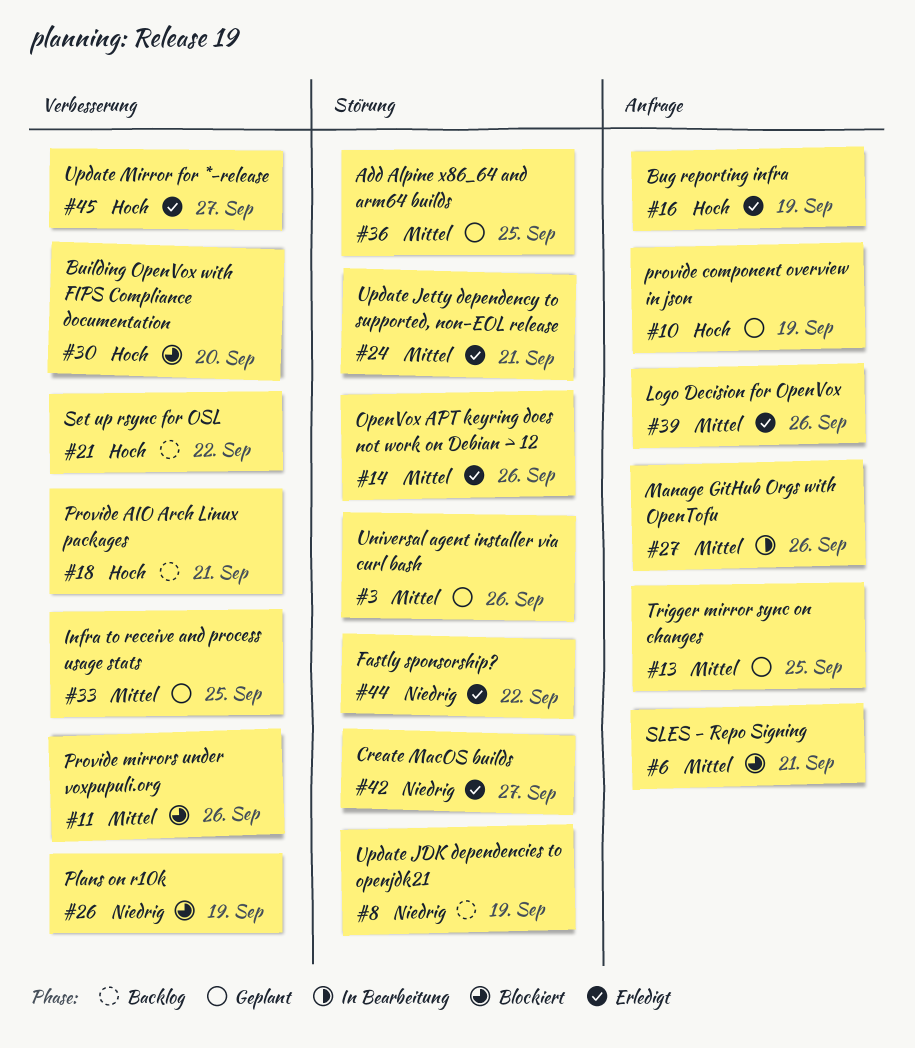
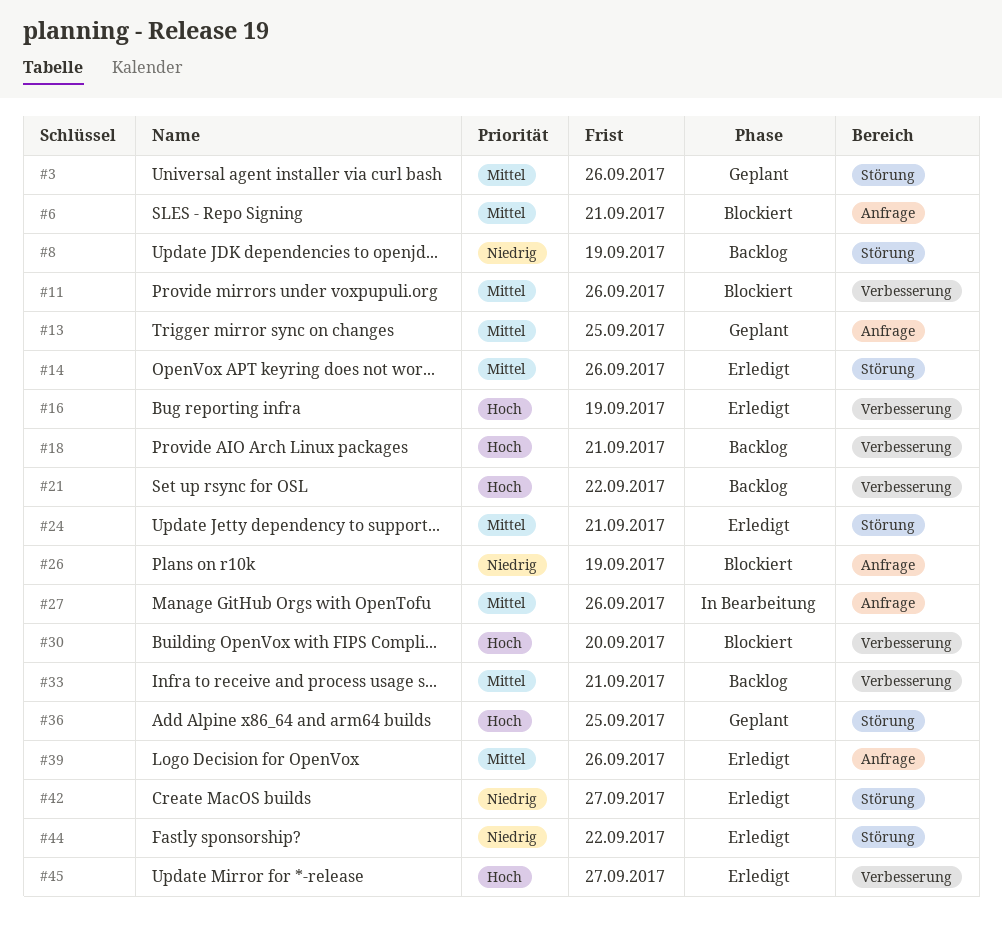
#10: present -> none
#16, label: Anfrage -> Verbesserung
#26, label: Verbesserung -> Anfrage
#33, status: Geplant -> Backlog
#33, due: Sep 25 -> Sep 21
#36, priority: Mittel -> Hoch

